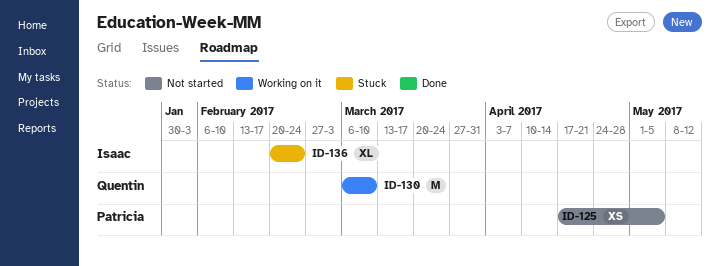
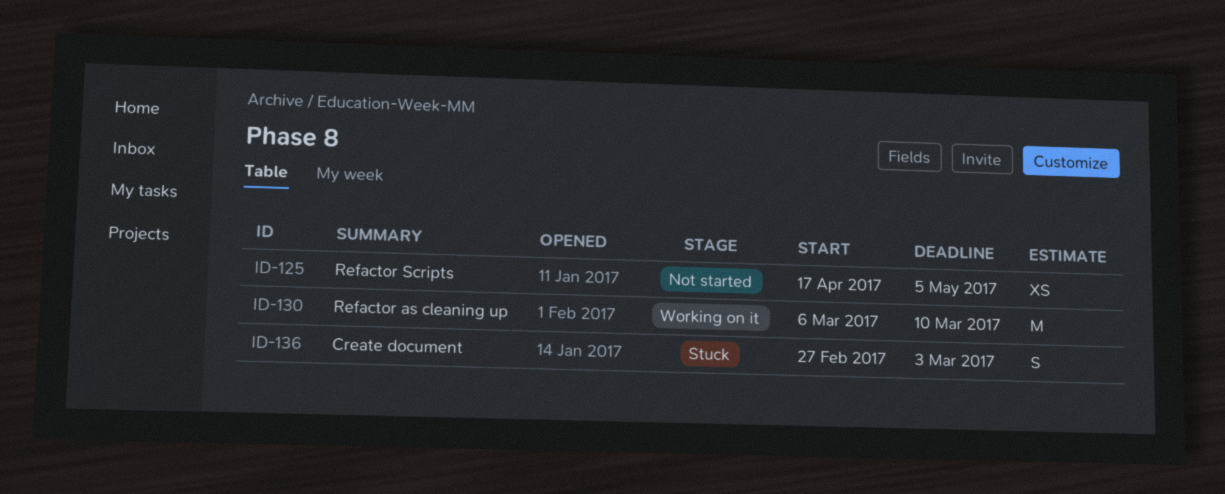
ID-136, estimate: XL -> S
ID-136, start: Feb 20 -> Feb 27
ID-136, due: Feb 24 -> Mar 3

